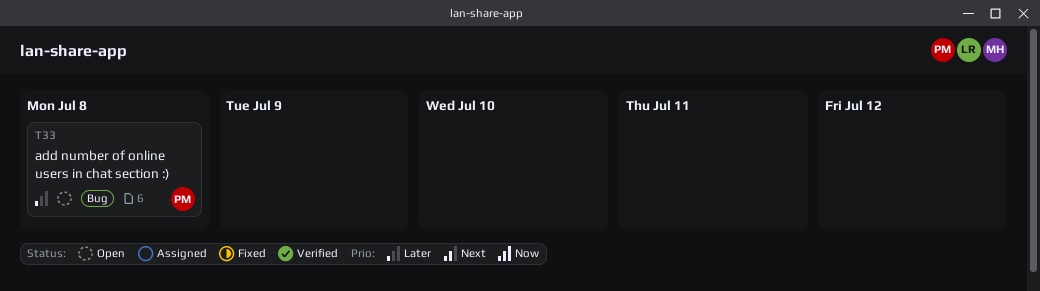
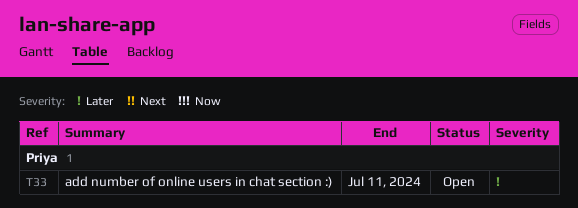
T33, due: Jul 8 -> Jul 11

